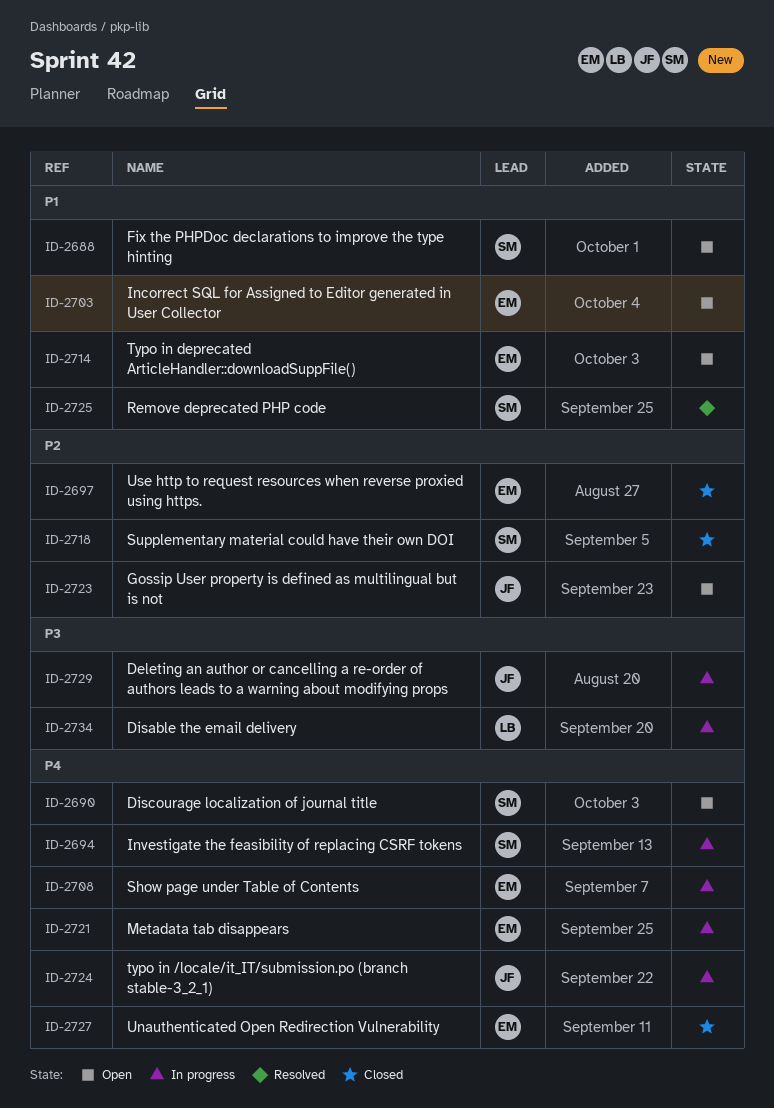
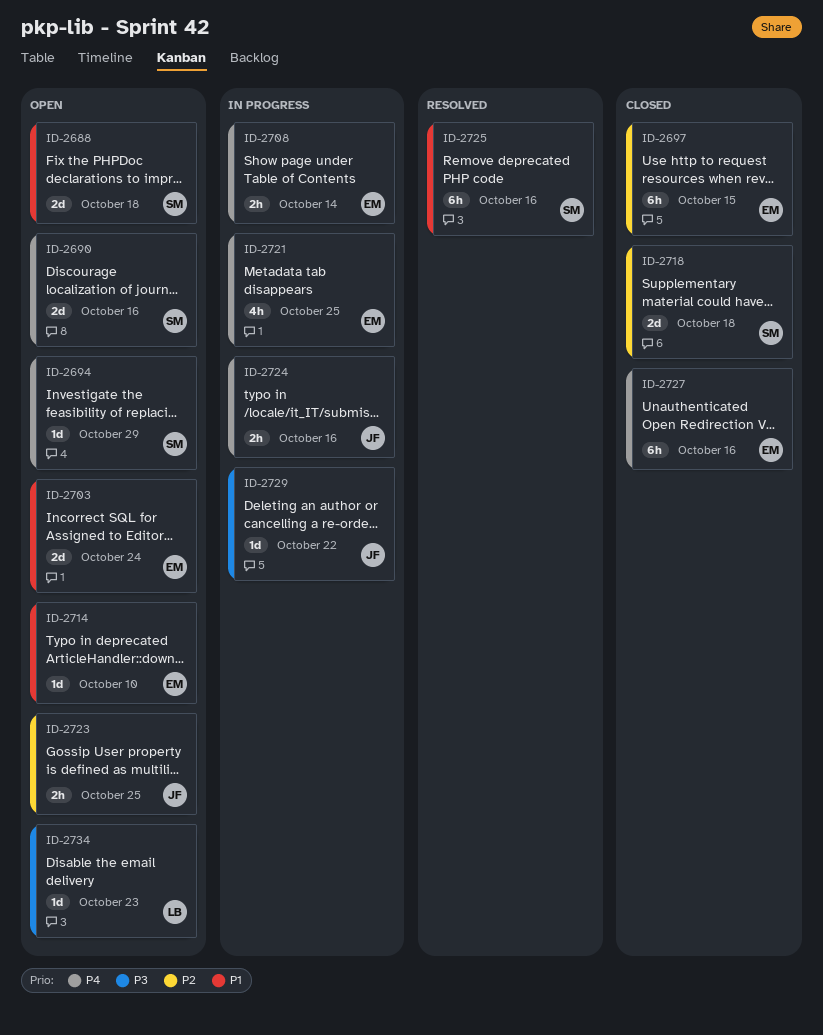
ID-2694, status: In progress -> Open
ID-2734, status: In progress -> Open

